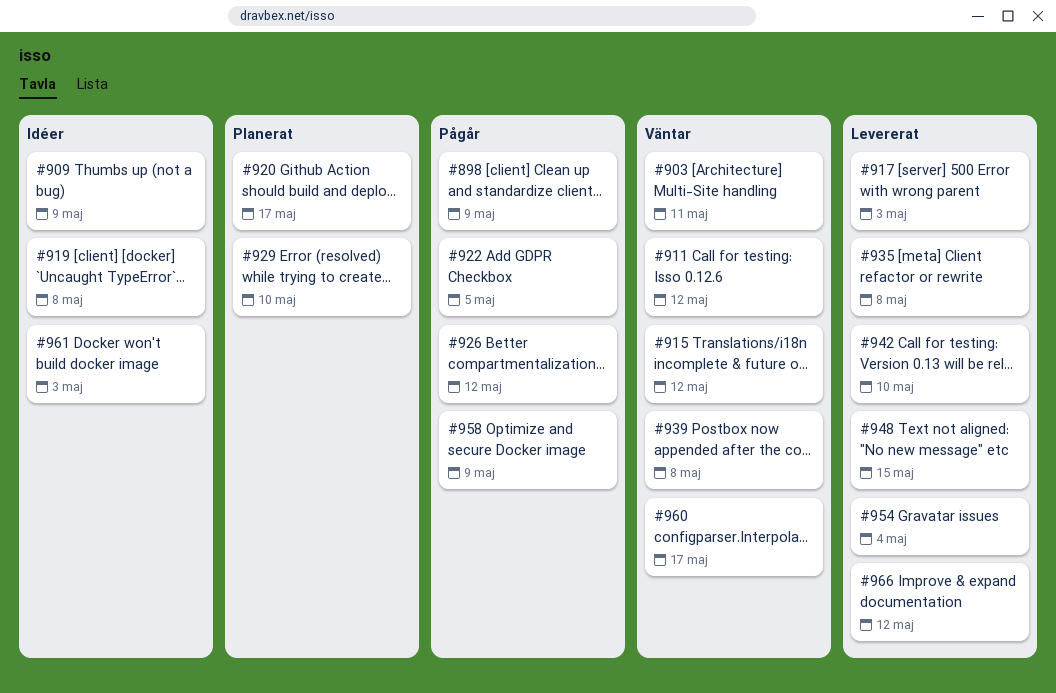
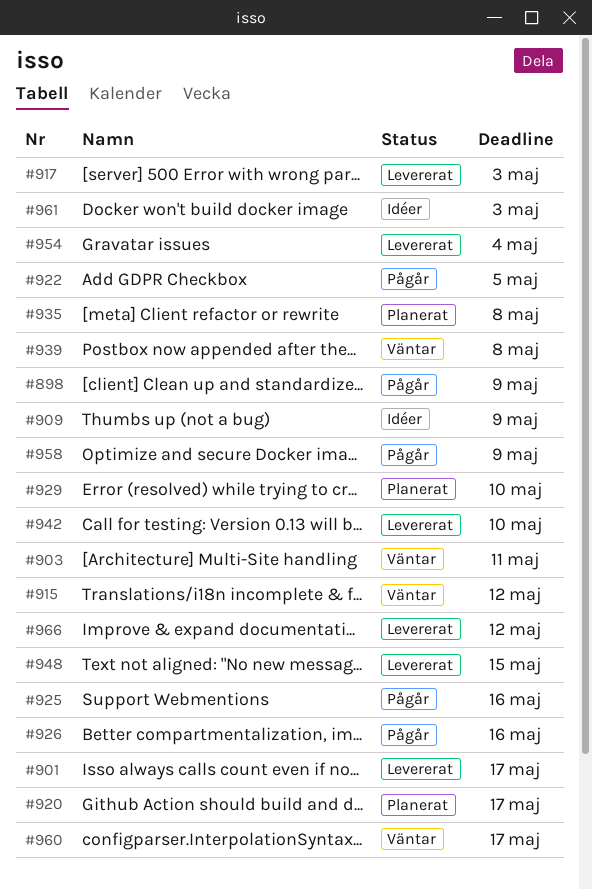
#901: none -> present
#911: present -> none
#919: present -> none
#925: none -> present
#926, due: May 12 -> May 16
#935, status: Levererat -> Planerat

